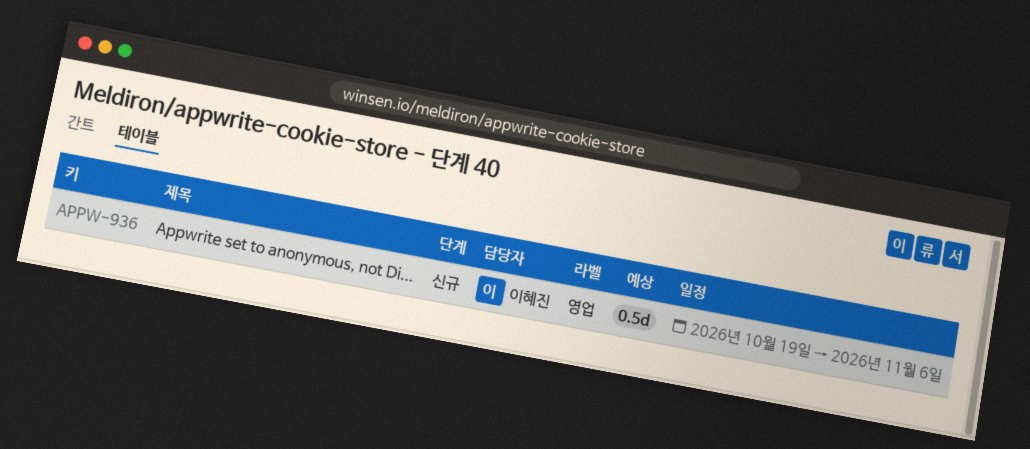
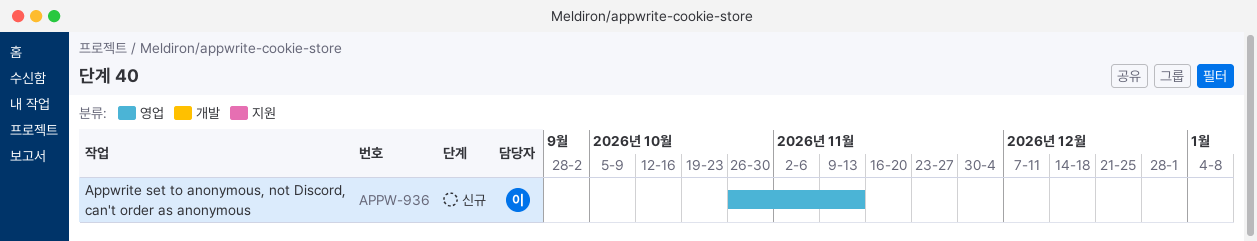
APPW-936, start: Oct 19 -> Oct 26
APPW-936, due: Nov 6 -> Nov 13

